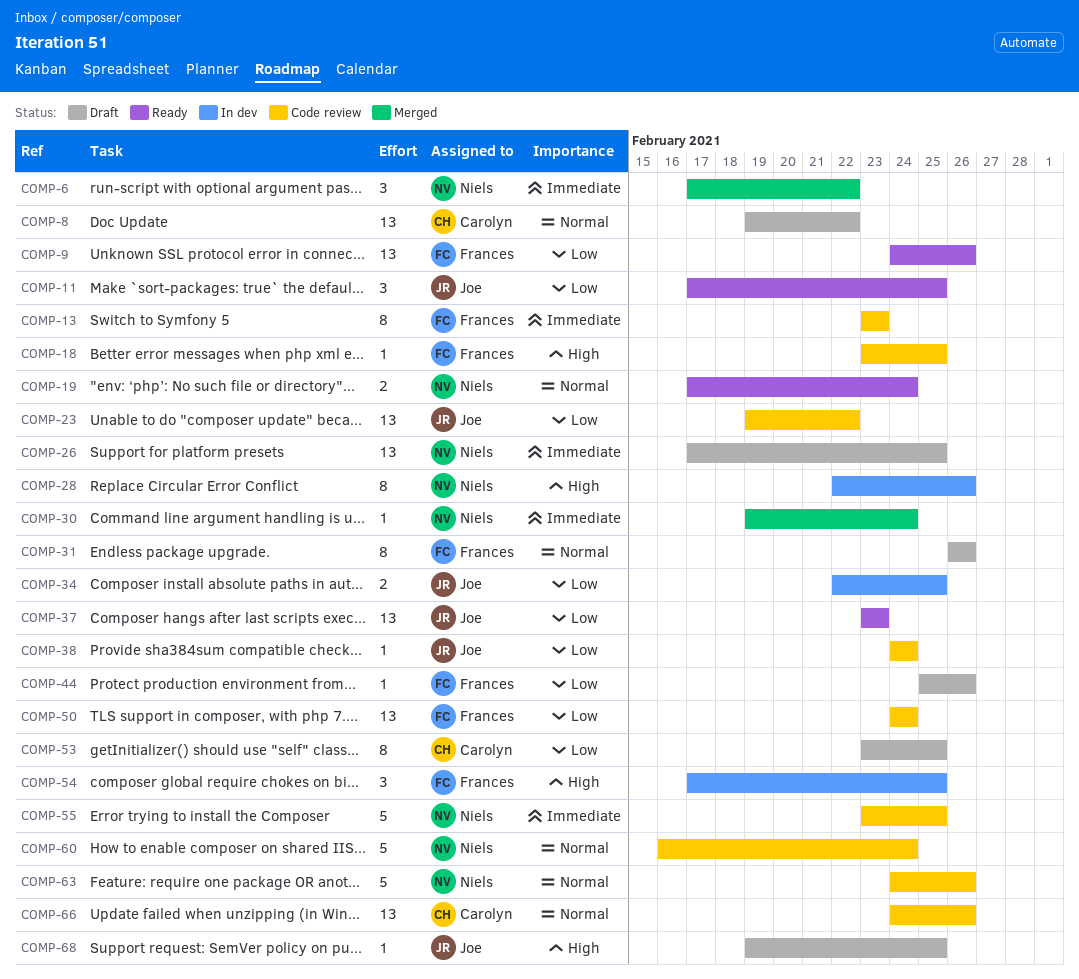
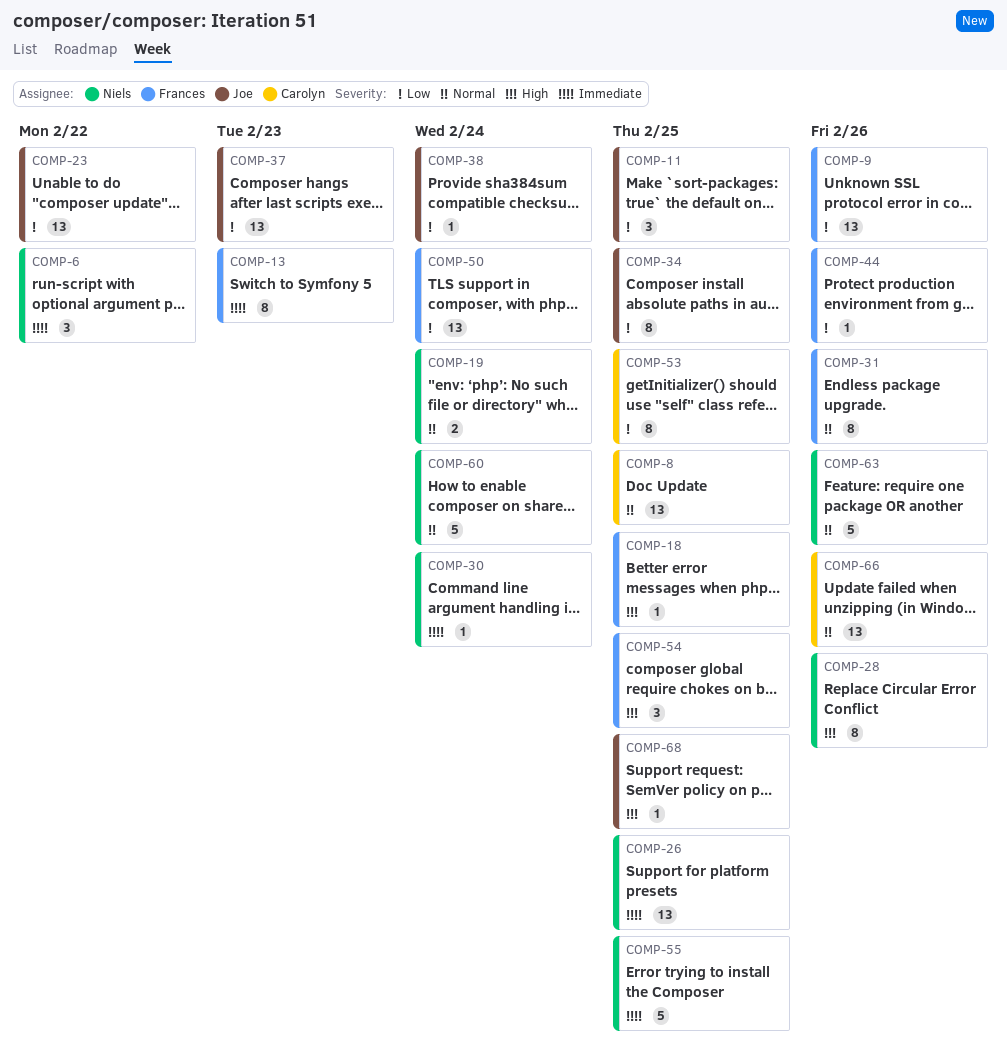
COMP-8, due: Feb 22 -> Feb 25
COMP-34, estimate: 2 -> 8

